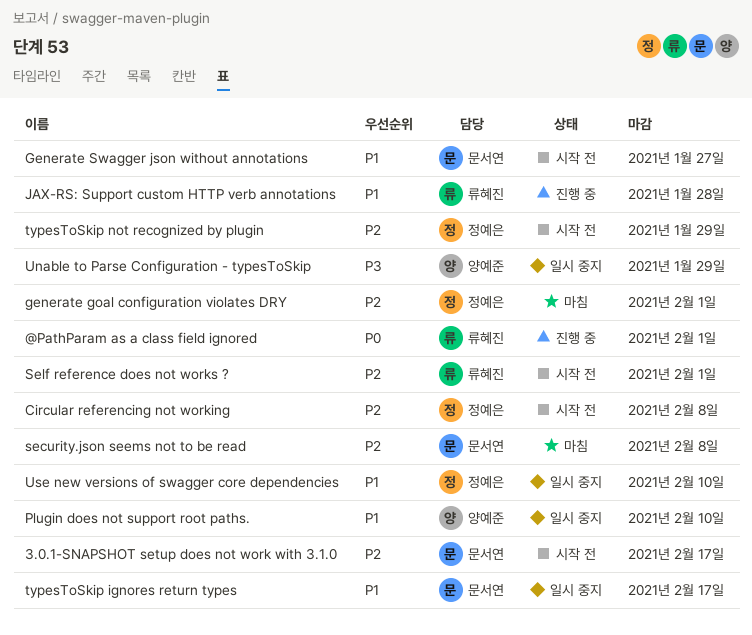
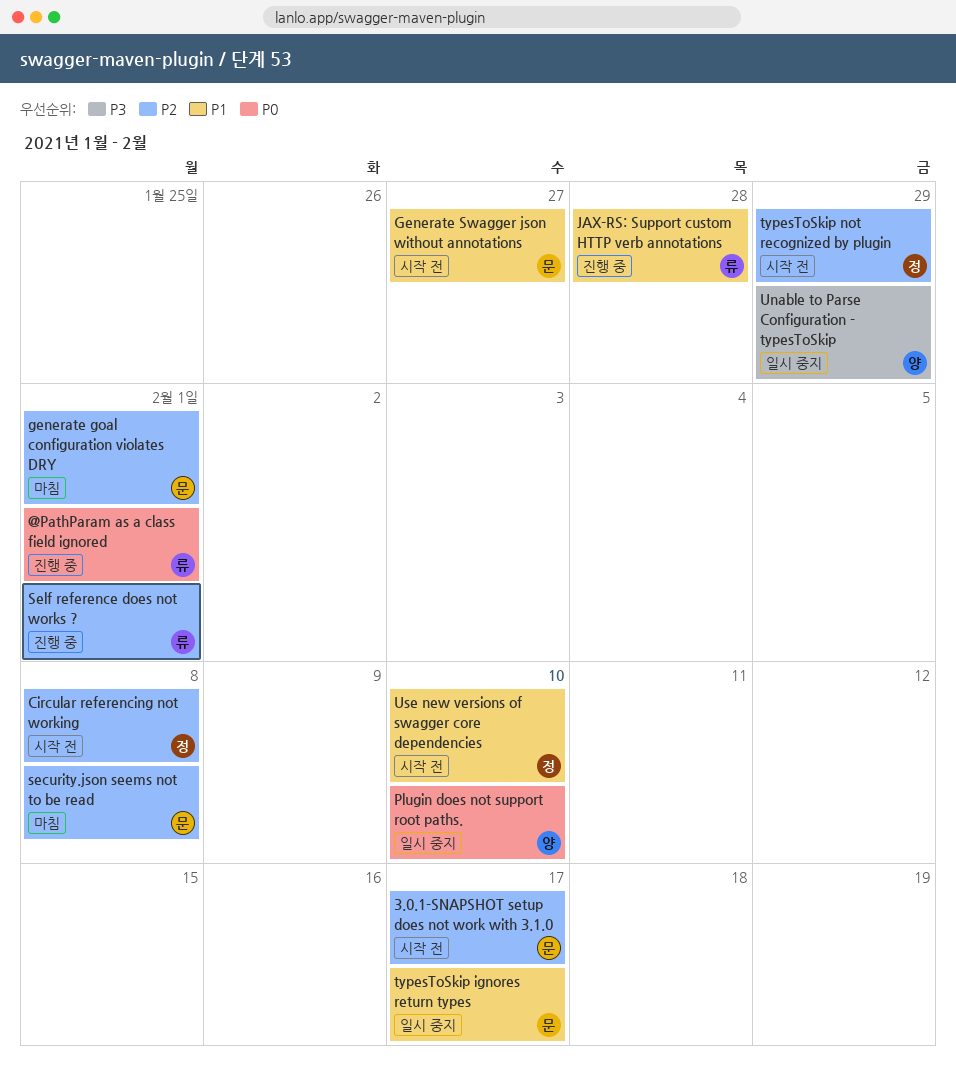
generate goal configuration violates DRY, owner: 정예은 -> 문서연
Plugin does not support root paths., priority: P1 -> P0
Self reference does not works ?, status: 시작 전 -> 진행 중
Use new versions of swagger core dependencies, status: 일시 중지 -> 시작 전

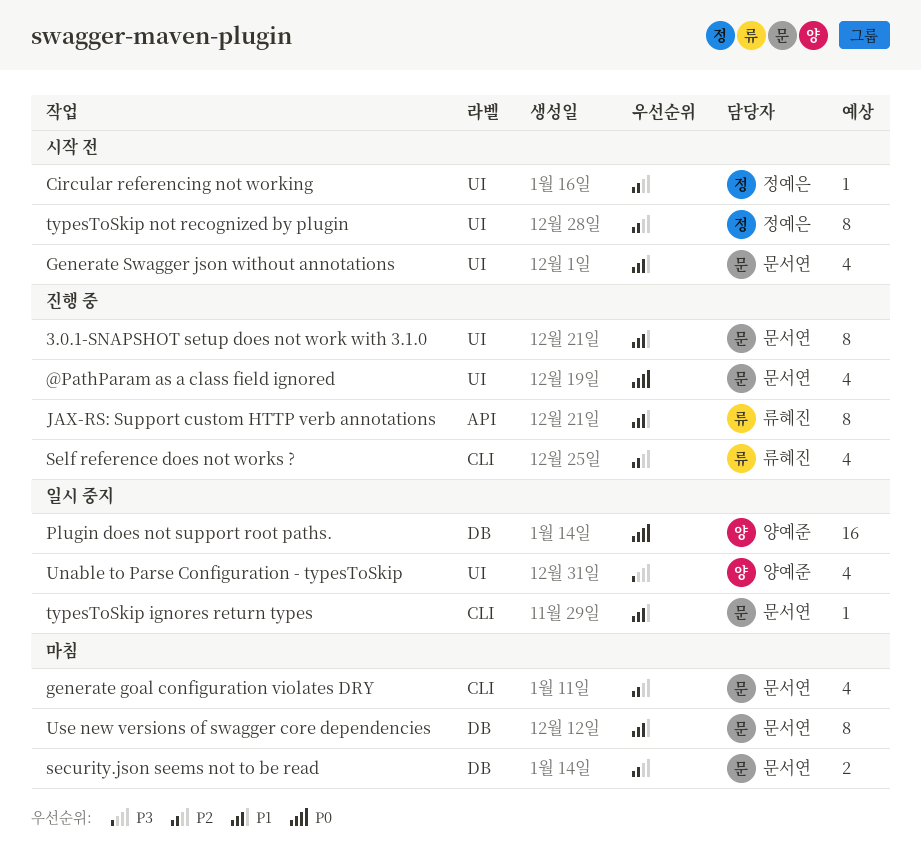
3.0.1-SNAPSHOT setup does not work with 3.1.0, status: 시작 전 -> 진행 중
3.0.1-SNAPSHOT setup does not work with 3.1.0, priority: P2 -> P1
@PathParam as a class field ignored, owner: 류혜진 -> 문서연
Use new versions of swagger core dependencies, status: 시작 전 -> 마침
Use new versions of swagger core dependencies, owner: 정예은 -> 문서연

